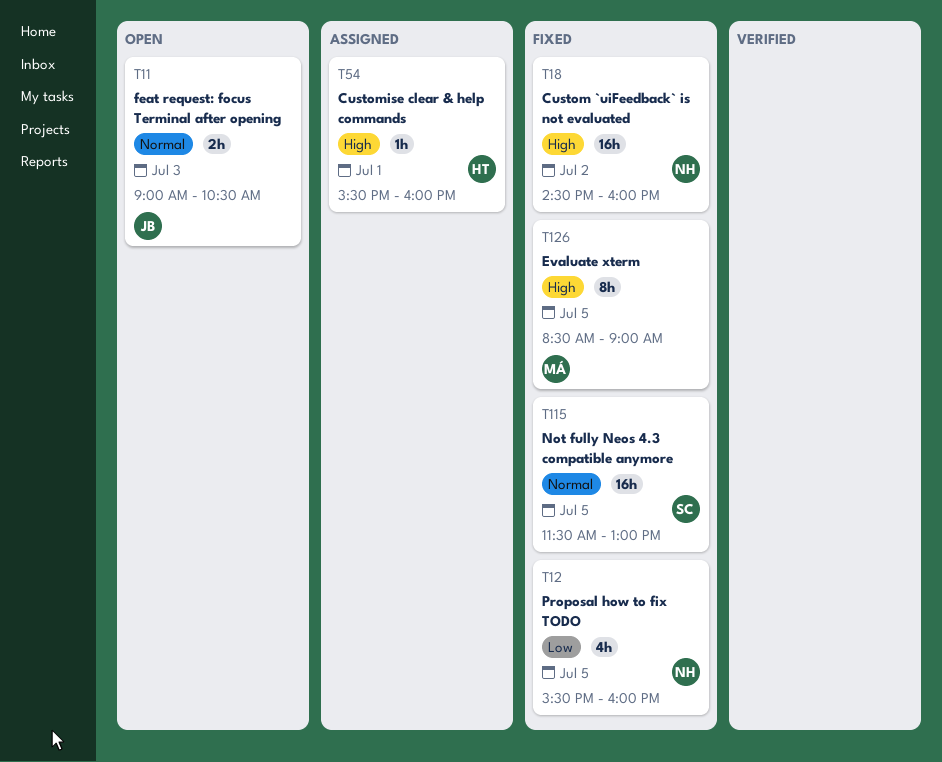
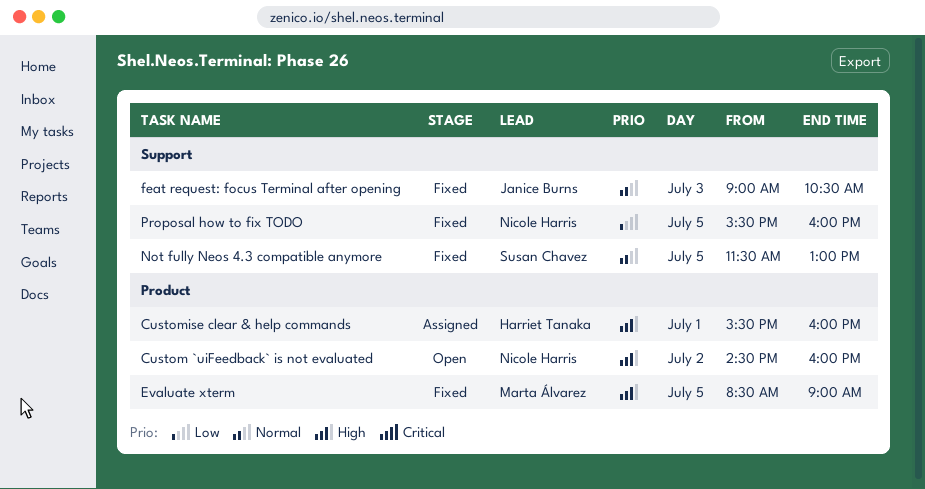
Custom `uiFeedback` is not evaluated, status: Fixed -> Open
feat request: focus Terminal after opening, status: Open -> Fixed

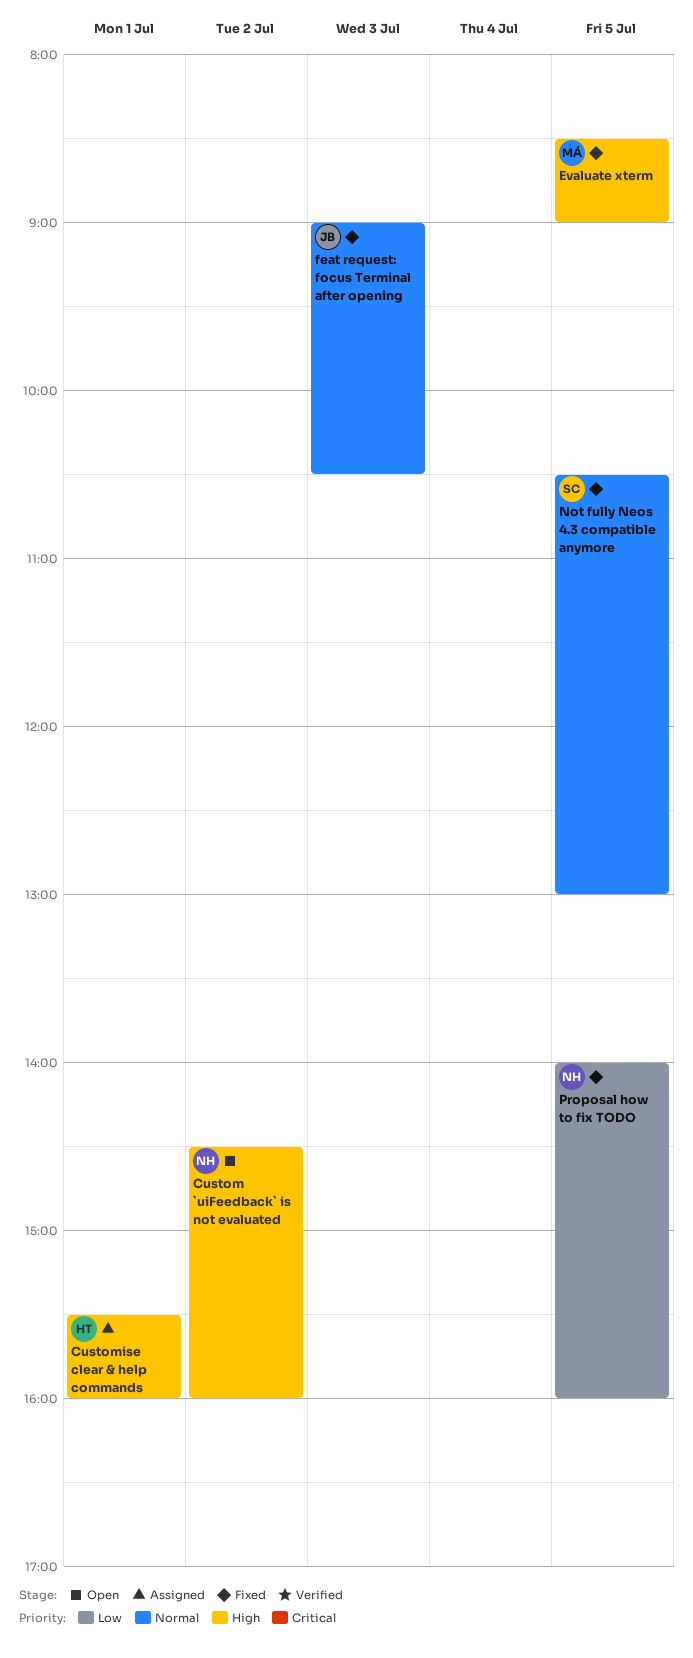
Not fully Neos 4.3 compatible anymore, begins: 11:30 -> 10:30
Proposal how to fix TODO, begins: 15:30 -> 14:00

